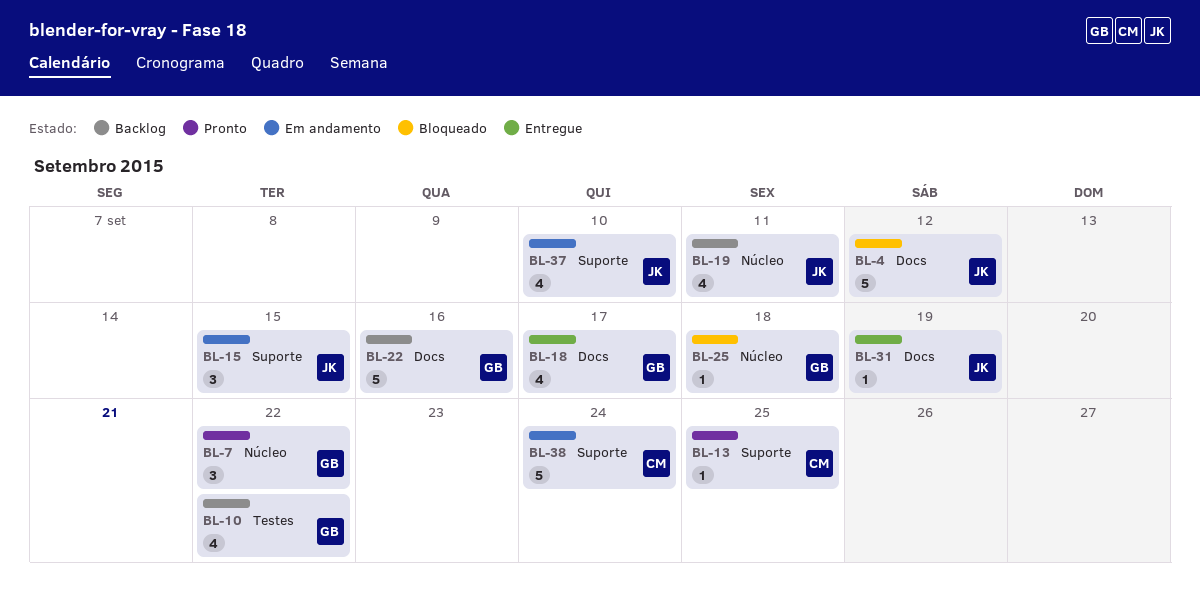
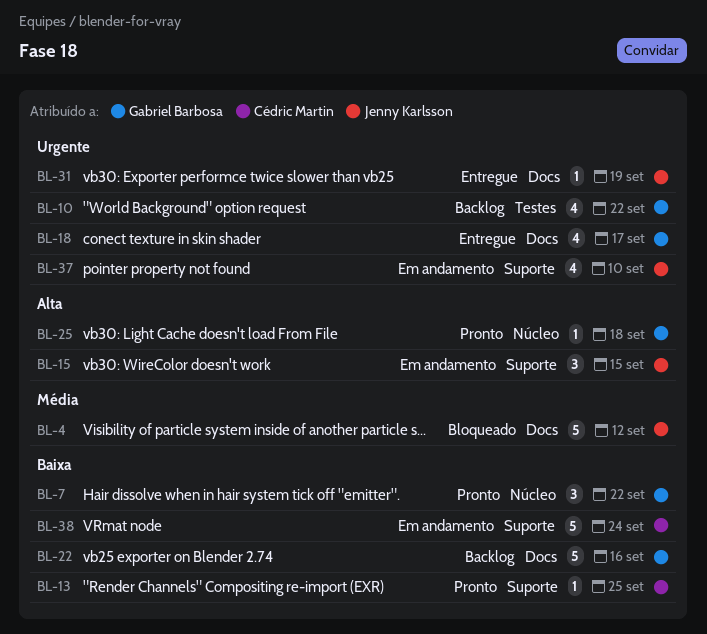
BL-19: present -> none
BL-25, status: Bloqueado -> Pronto

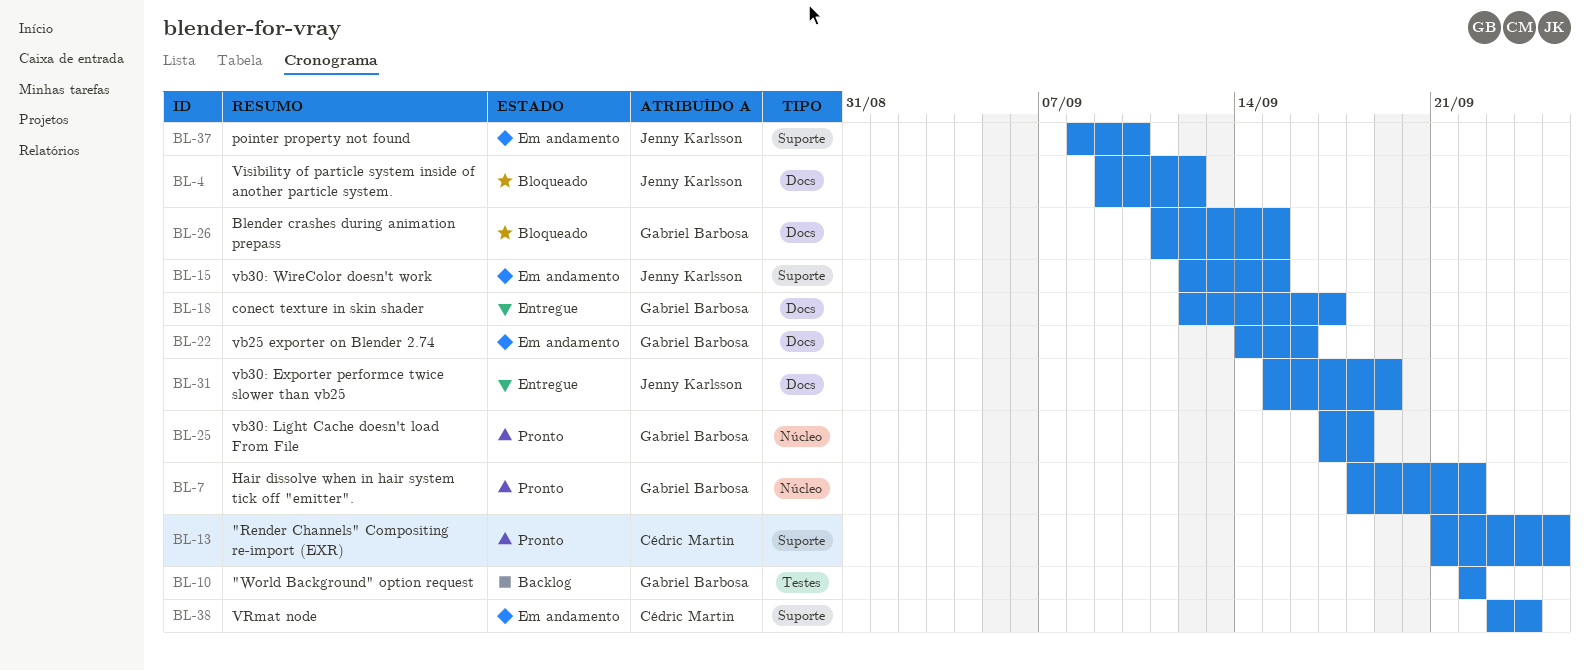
BL-22, status: Backlog -> Em andamento
BL-26: none -> present

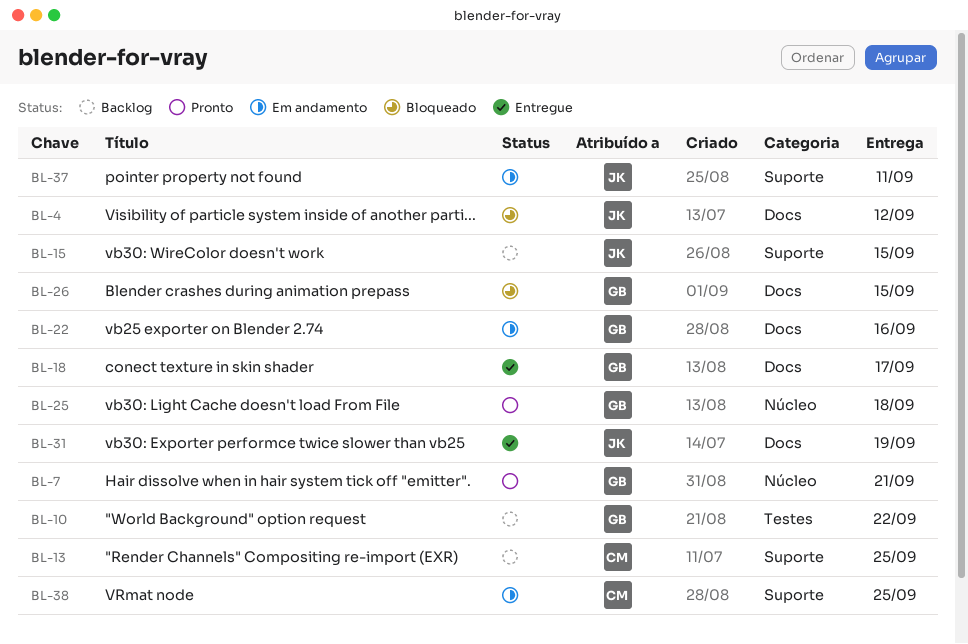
BL-7, due: Sep 22 -> Sep 21
BL-13, status: Pronto -> Backlog
BL-15, status: Em andamento -> Backlog
BL-37, due: Sep 10 -> Sep 11
BL-38, due: Sep 24 -> Sep 25

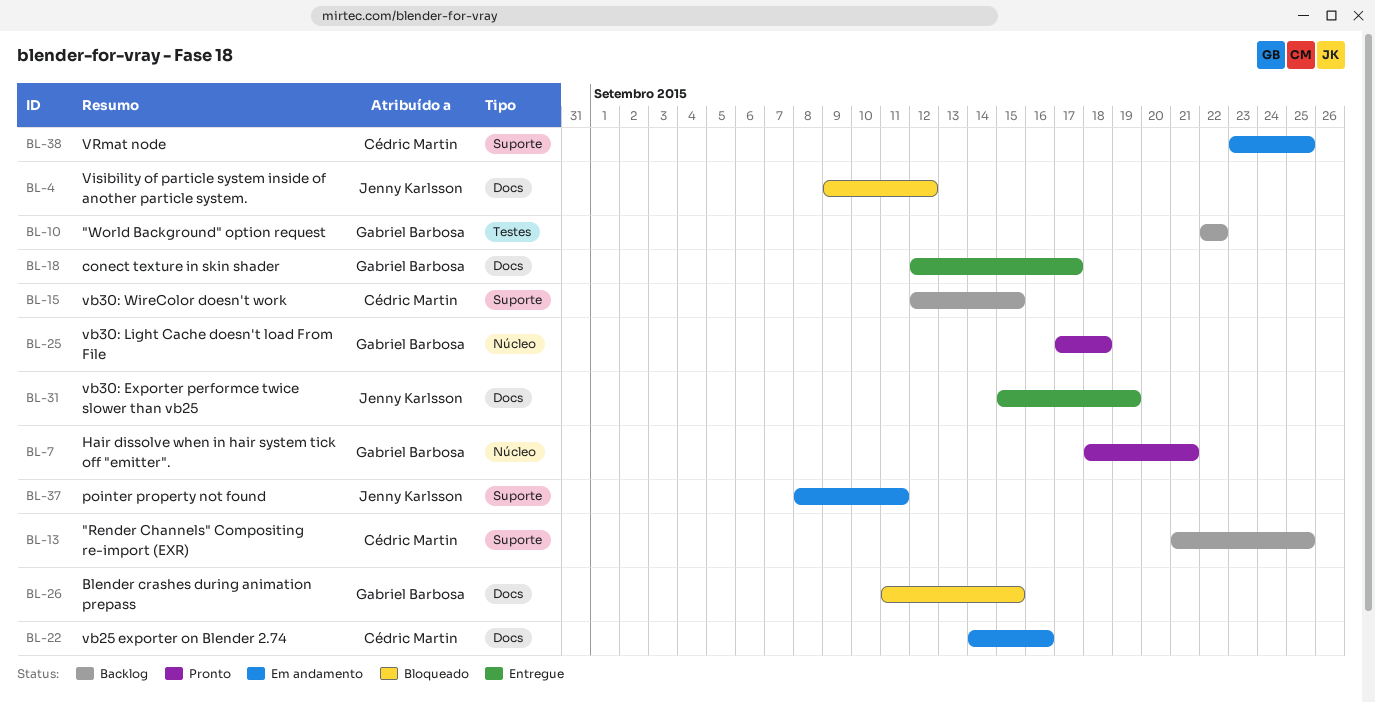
BL-15, owner: Jenny Karlsson -> Cédric Martin
BL-22, owner: Gabriel Barbosa -> Cédric Martin

